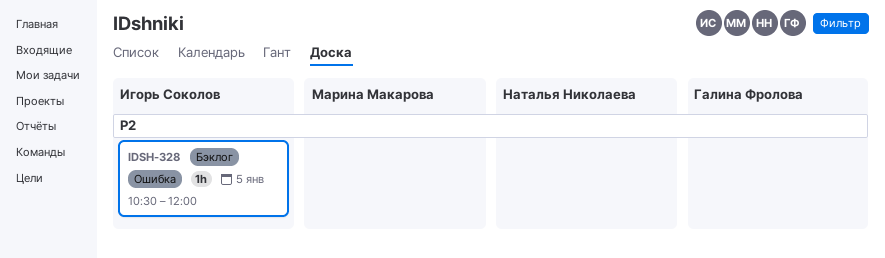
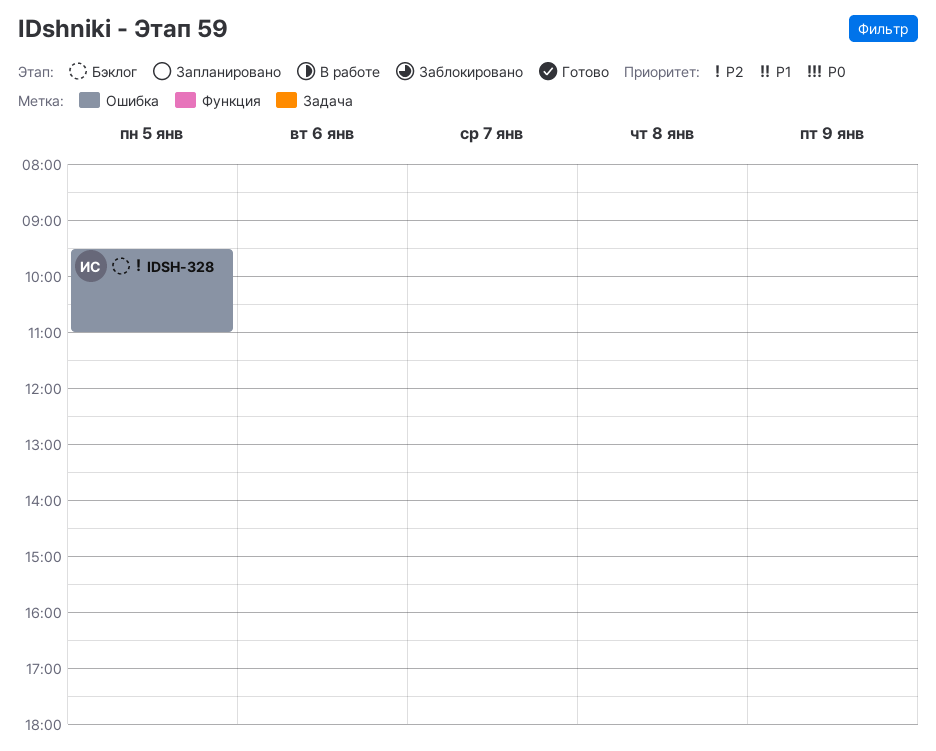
IDSH-328, begins: 10:30 -> 09:30
IDSH-328, ends: 12:00 -> 11:00

